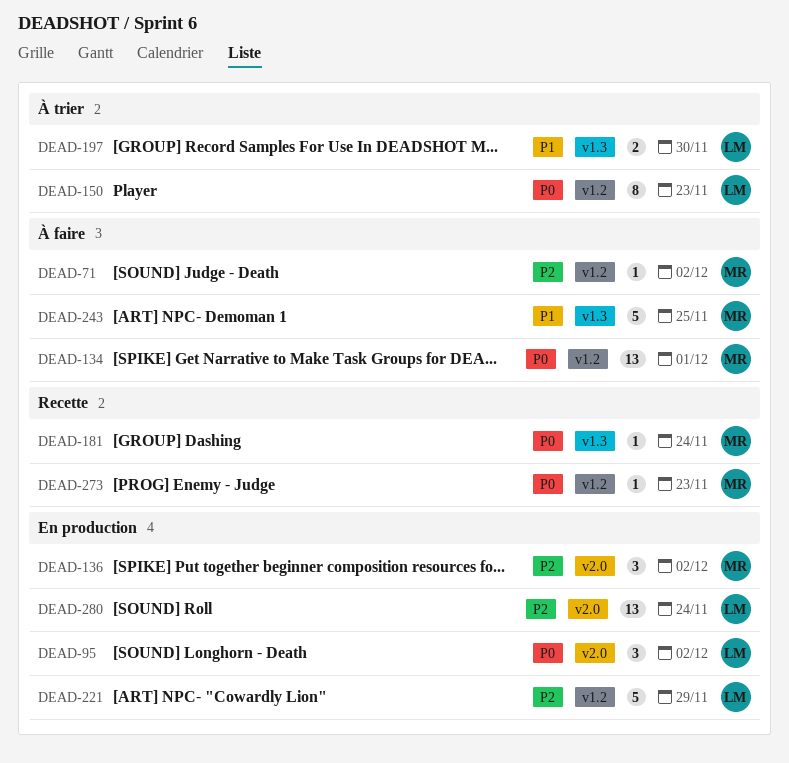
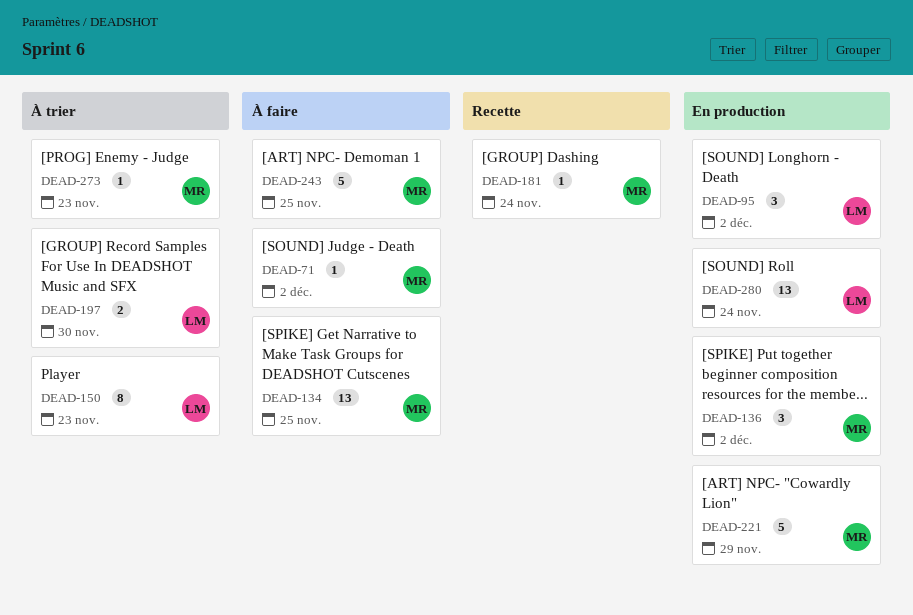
DEAD-134, due: Dec 1 -> Nov 25
DEAD-221, owner: LM -> MR
DEAD-273, status: Recette -> À trier

